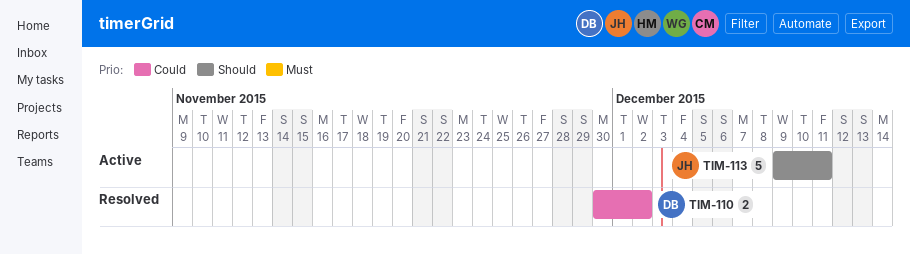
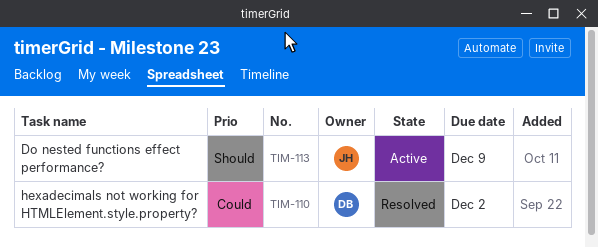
TIM-113, due: Dec 11 -> Dec 9

